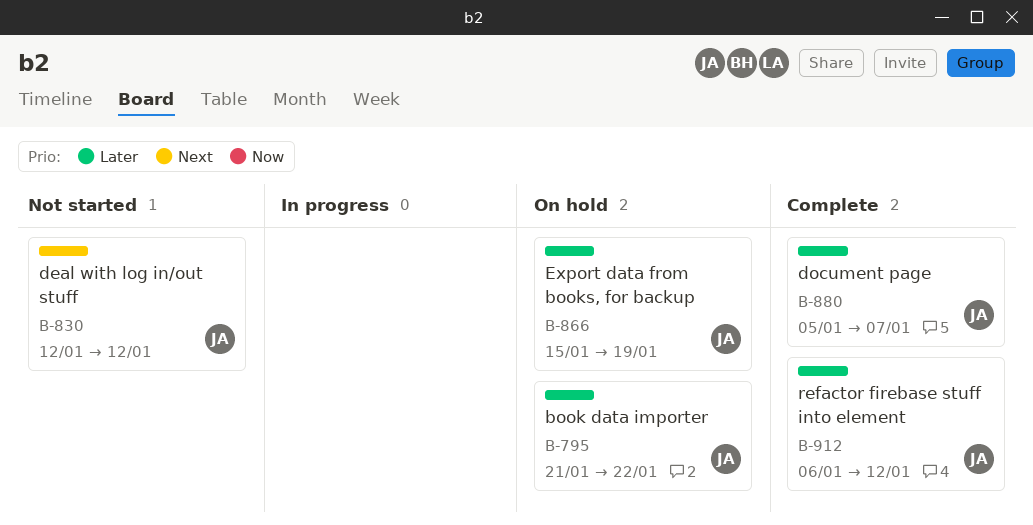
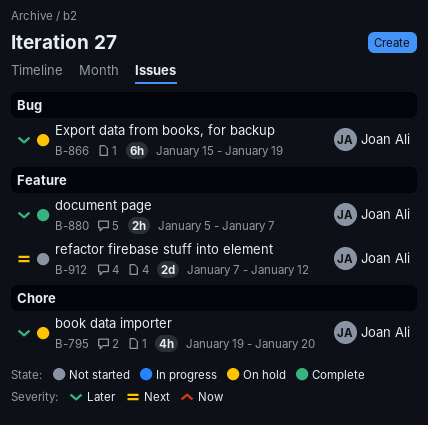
B-795, start: Jan 21 -> Jan 19
B-795, due: Jan 22 -> Jan 20
B-830: present -> none
B-912, status: Complete -> Not started
B-912, priority: Later -> Next
B-912, start: Jan 6 -> Jan 7

